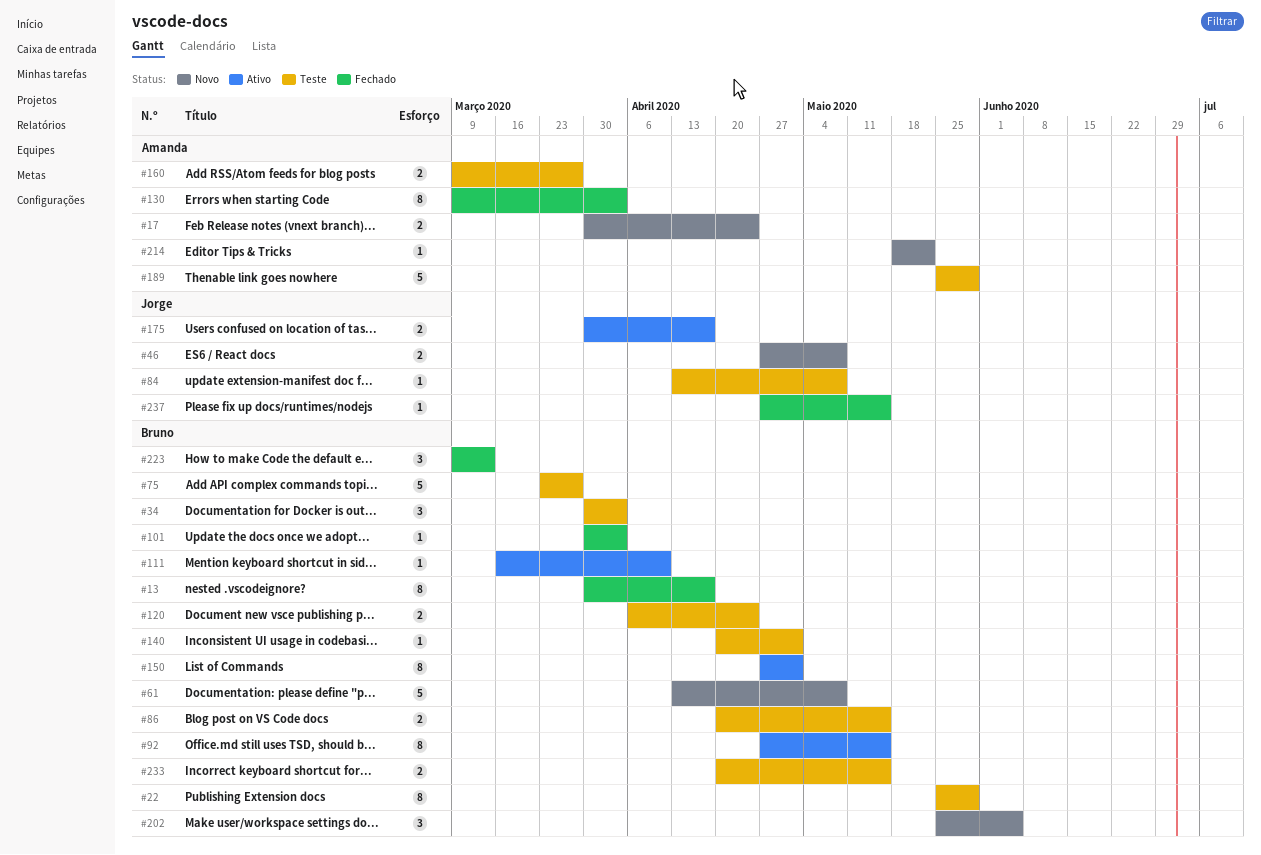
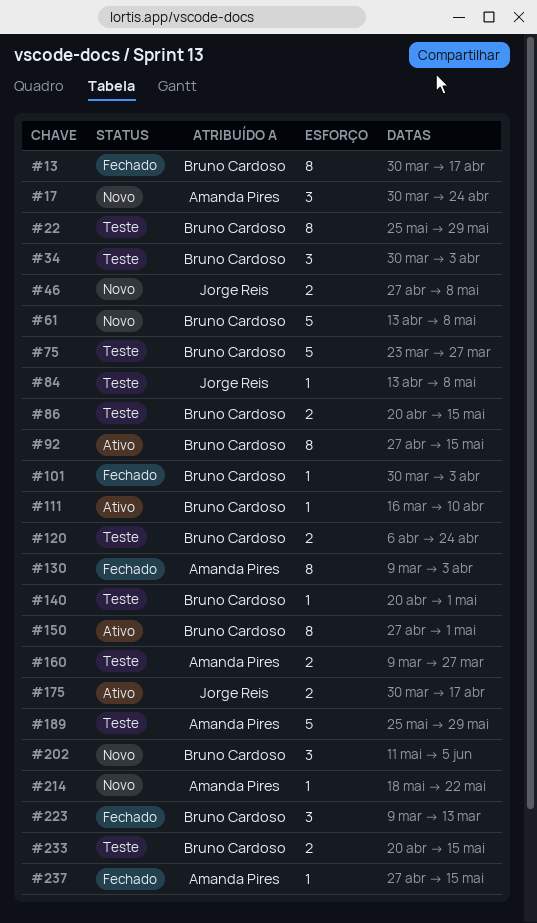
#17, estimate: 2 -> 3
#202, start: May 25 -> May 11
#237, owner: Jorge Reis -> Amanda Pires

